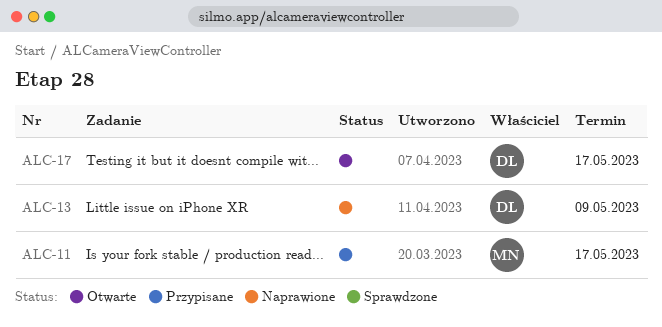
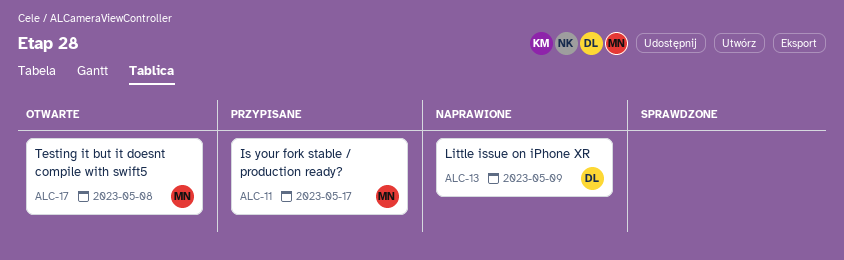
ALC-17, owner: DL -> MN
ALC-17, due: May 17 -> May 8

